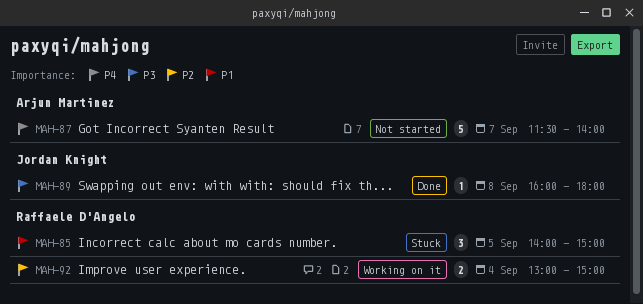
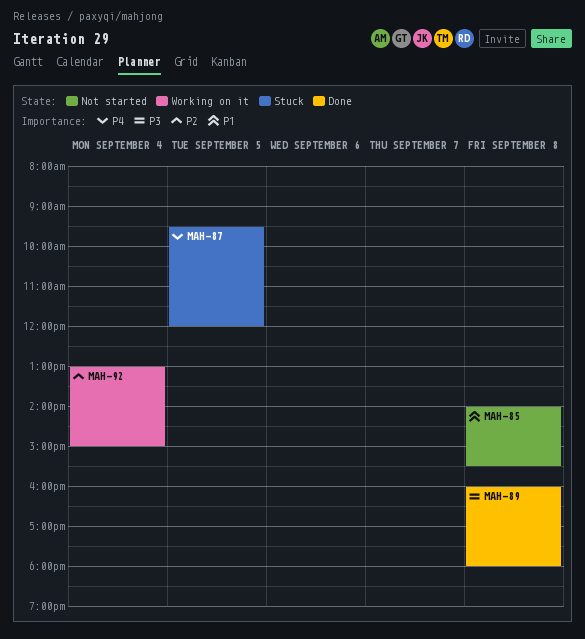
MAH-85, status: Stuck -> Not started
MAH-85, day: Sep 5 -> Sep 8
MAH-85, ends: 15:00 -> 15:30
MAH-87, status: Not started -> Stuck
MAH-87, day: Sep 7 -> Sep 5
MAH-87, begins: 11:30 -> 09:30
MAH-87, ends: 14:00 -> 12:00

